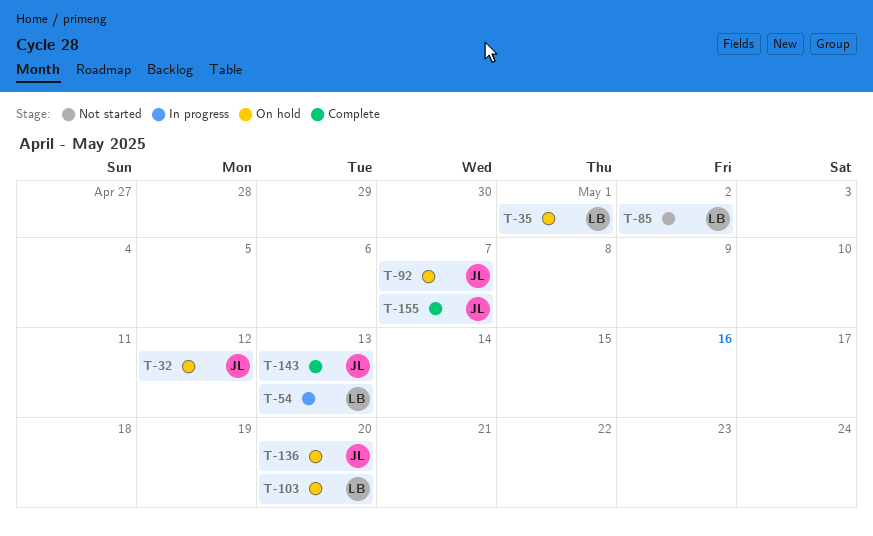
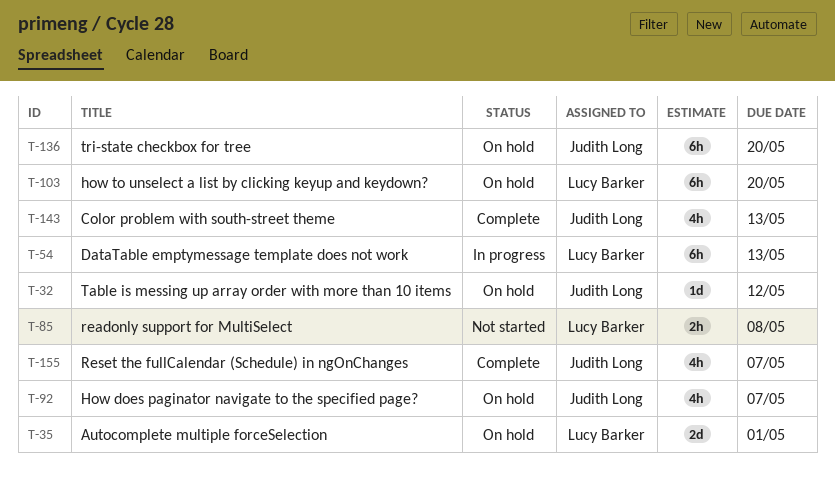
T-85, due: May 2 -> May 8

